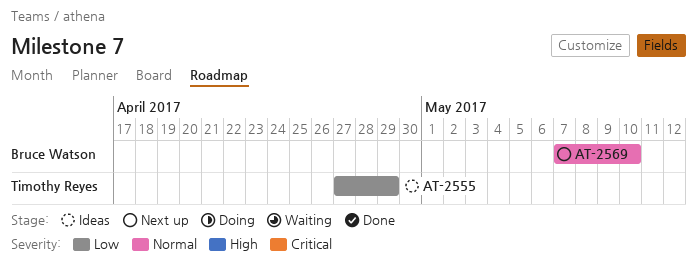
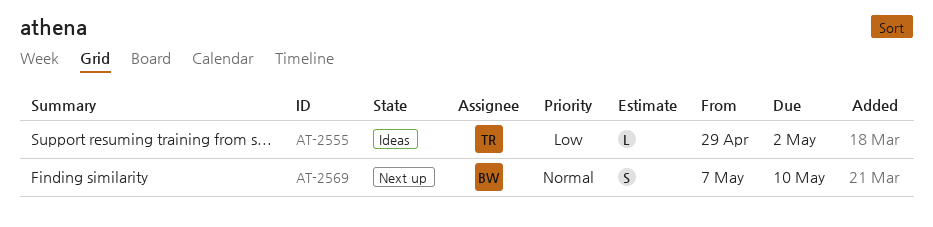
AT-2555, start: Apr 27 -> Apr 29
AT-2555, due: Apr 29 -> May 2

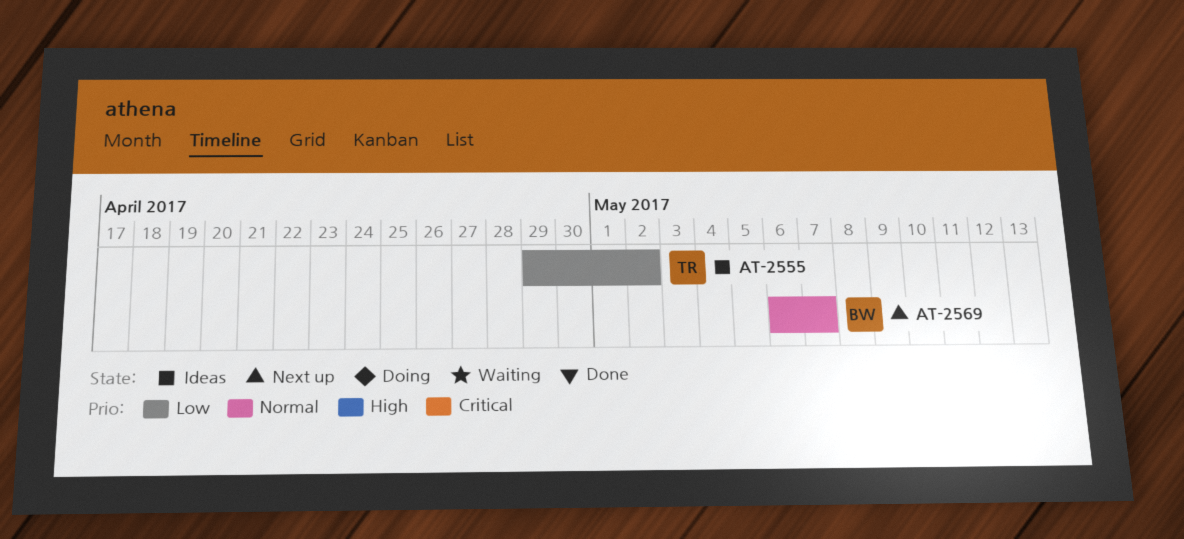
AT-2569, start: May 7 -> May 6
AT-2569, due: May 10 -> May 7

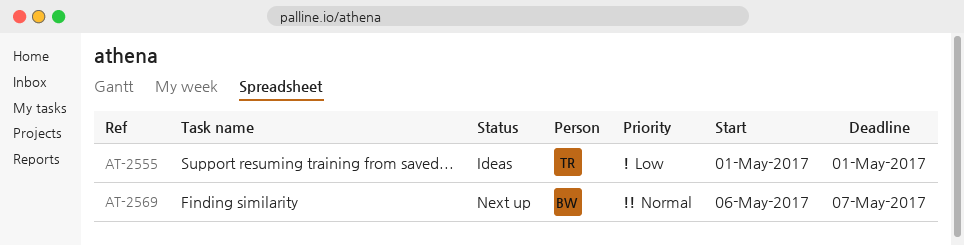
AT-2555, start: Apr 29 -> May 1
AT-2555, due: May 2 -> May 1

